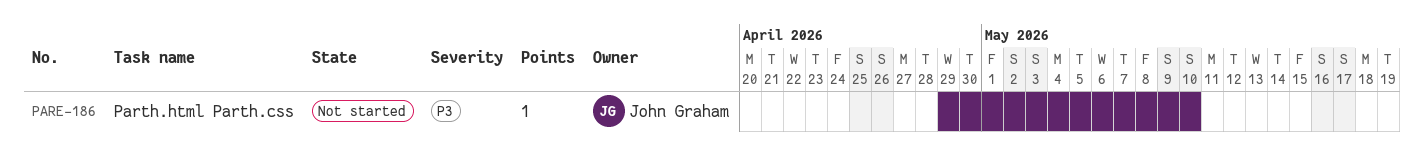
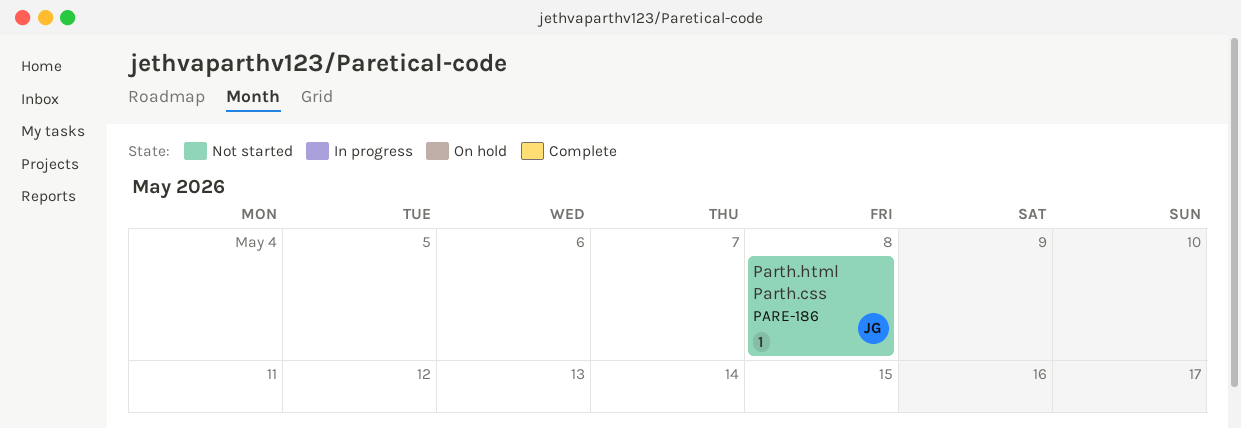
PARE-186, due: May 10 -> May 8

